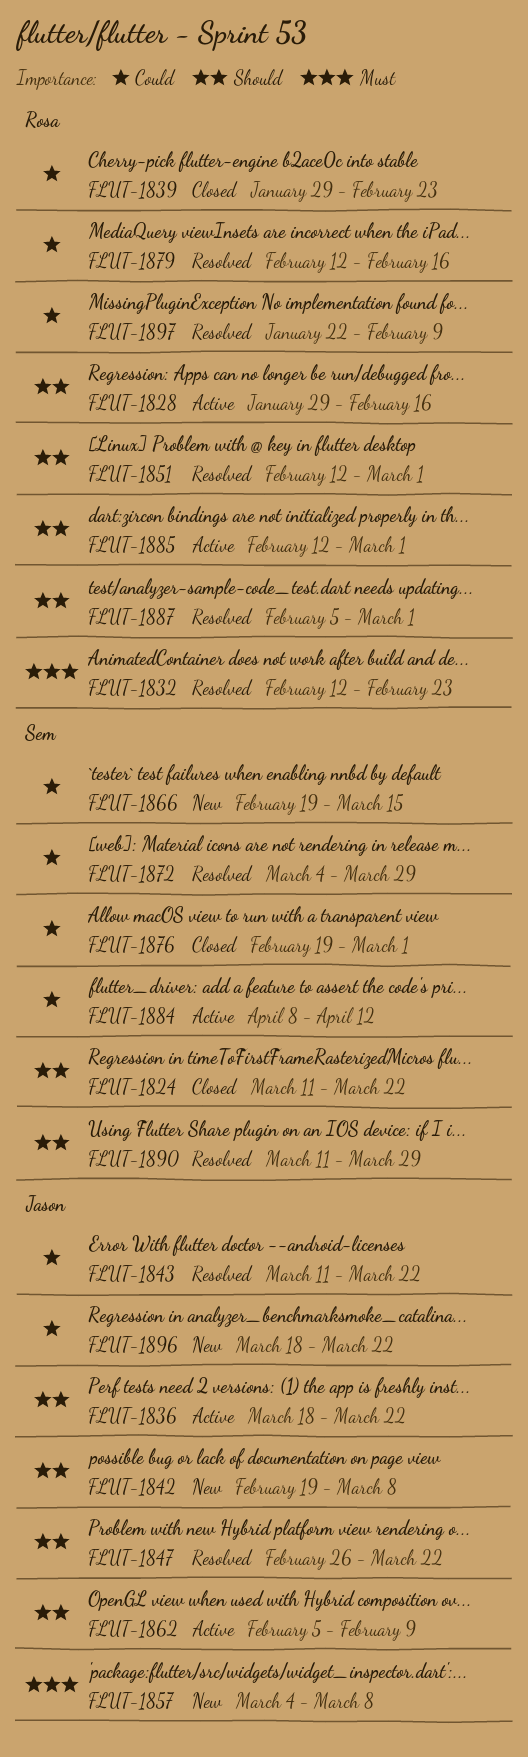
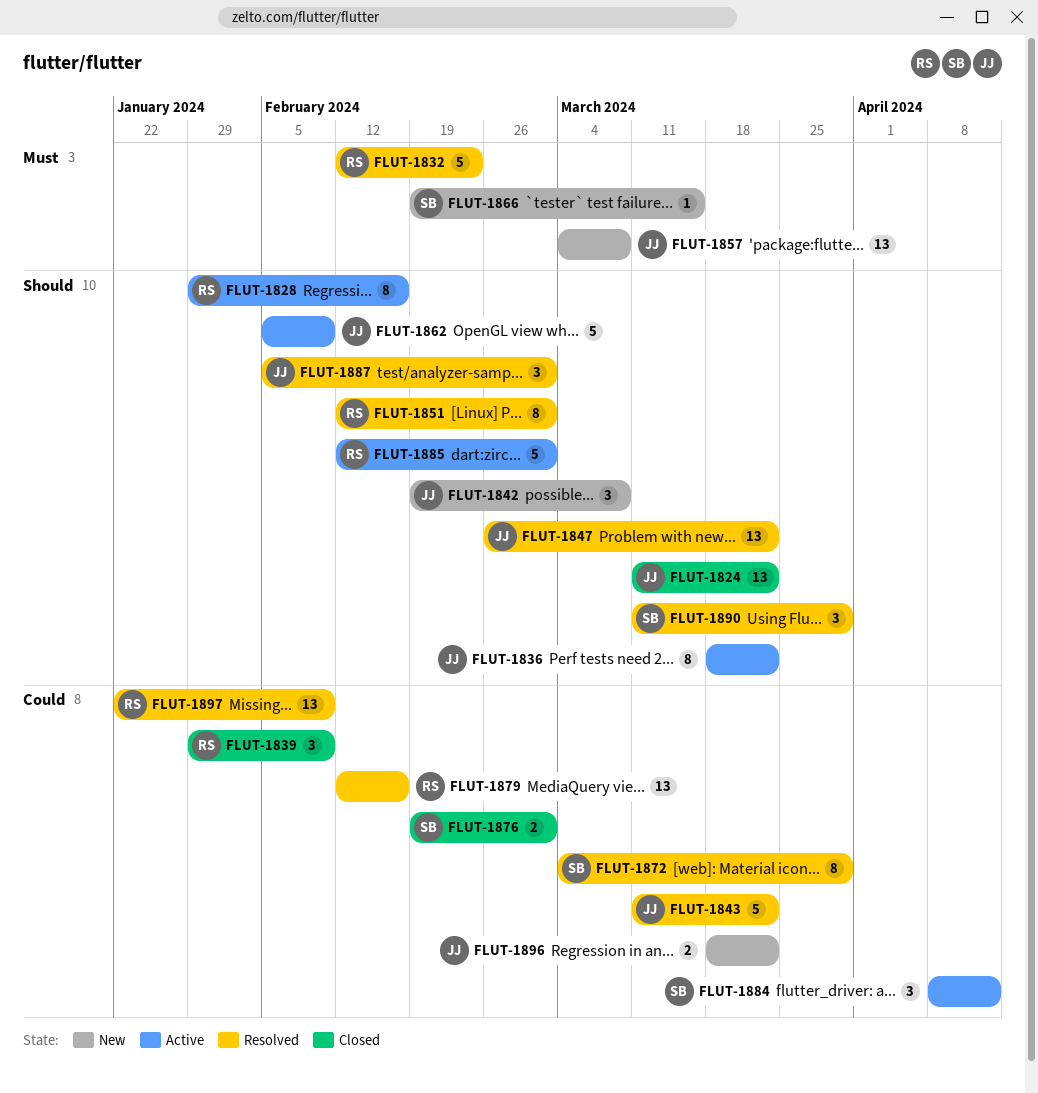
FLUT-1824, owner: Sem -> Jason
FLUT-1839, due: Feb 23 -> Feb 9
FLUT-1866, priority: Could -> Must
FLUT-1887, owner: Rosa -> Jason

